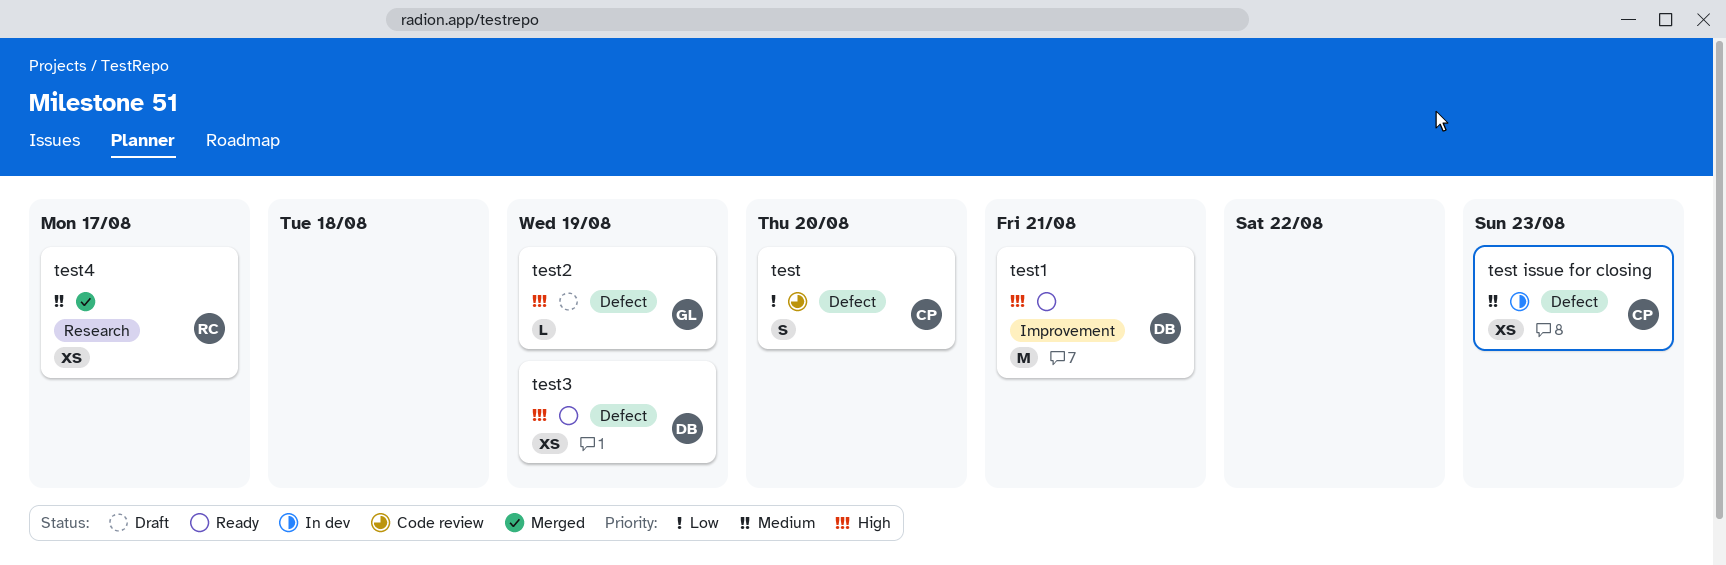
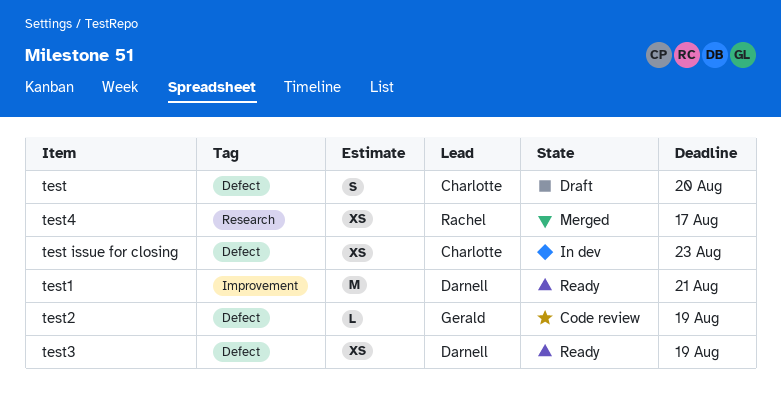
test, status: Code review -> Draft
test2, status: Draft -> Code review

